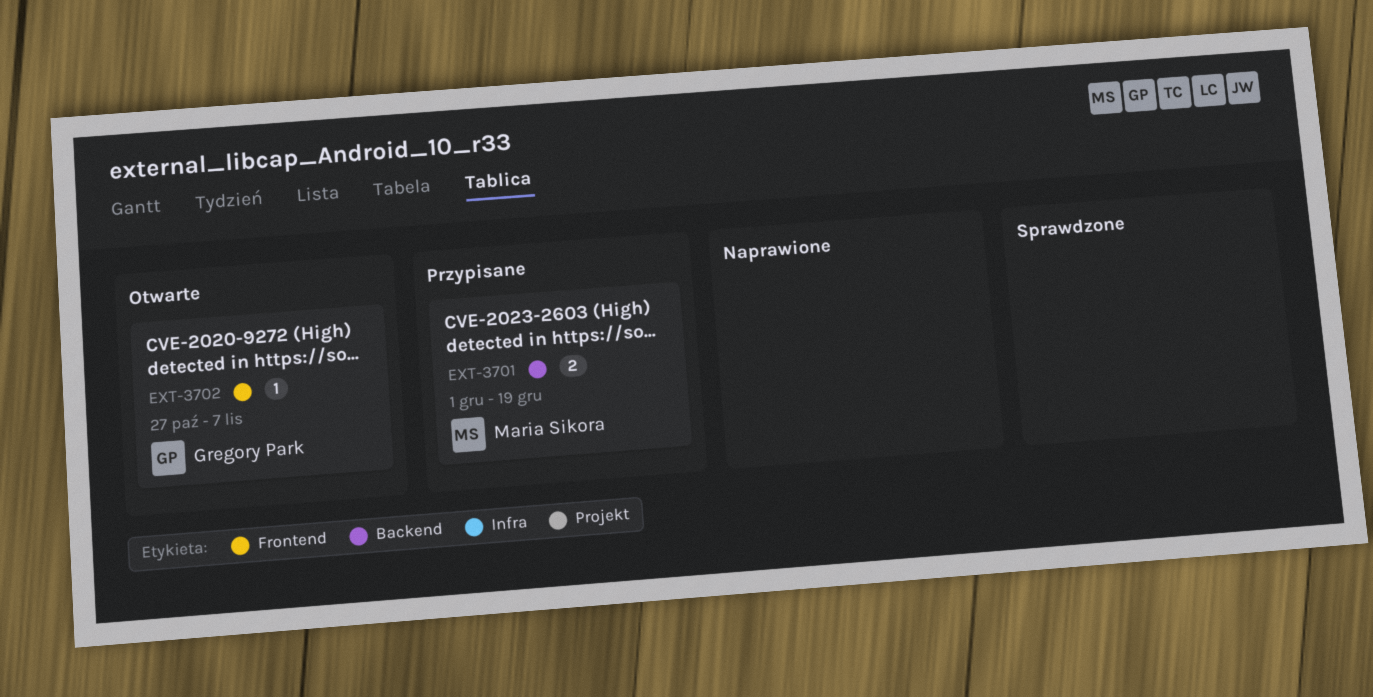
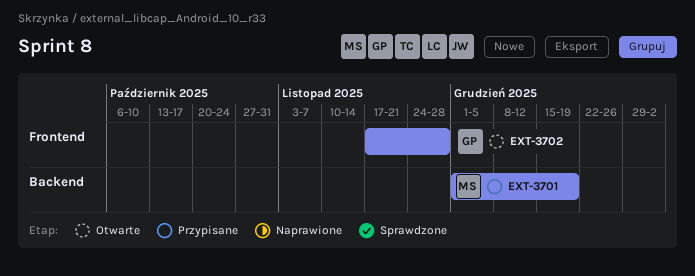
EXT-3702, start: Oct 27 -> Nov 17
EXT-3702, due: Nov 7 -> Nov 28

